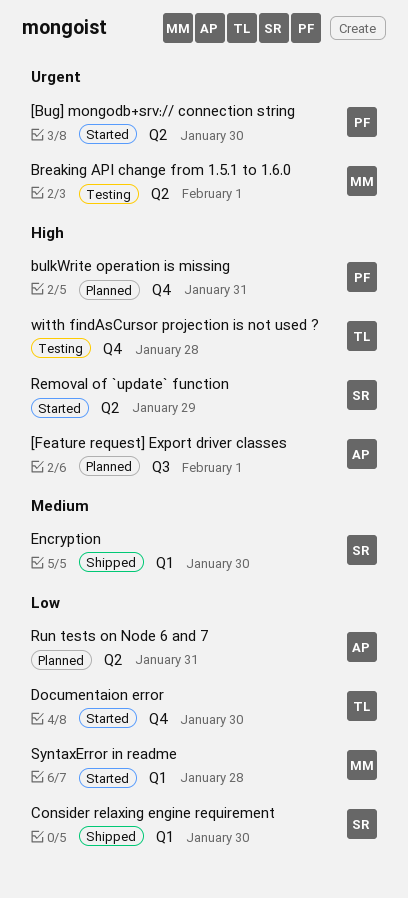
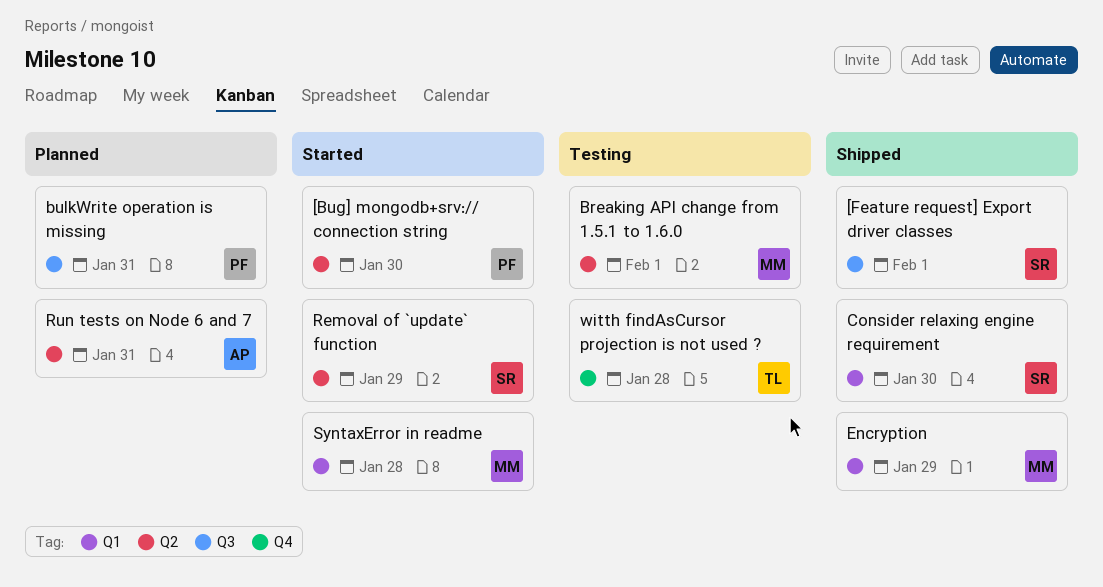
[Feature request] Export driver classes, status: Planned -> Shipped
[Feature request] Export driver classes, owner: AP -> SR
bulkWrite operation is missing, label: Q4 -> Q3
Documentaion error: present -> none
Encryption, owner: SR -> MM
Encryption, due: Jan 30 -> Jan 29

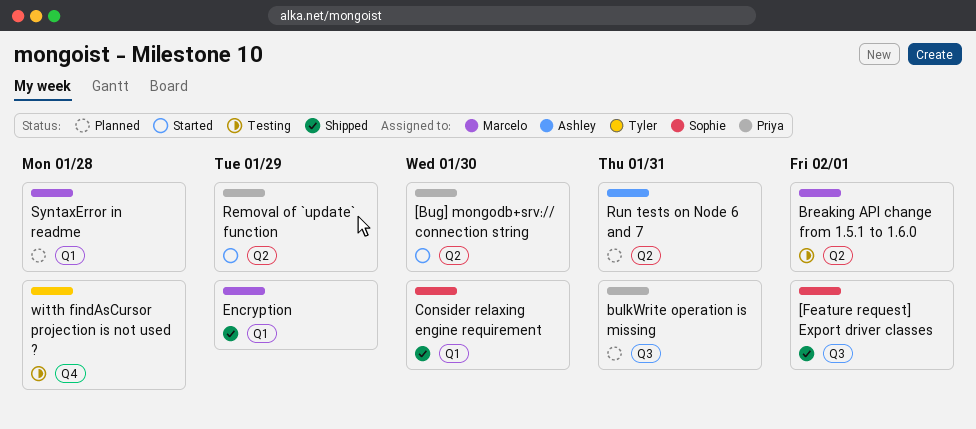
Removal of `update` function, owner: Sophie -> Priya
SyntaxError in readme, status: Started -> Planned

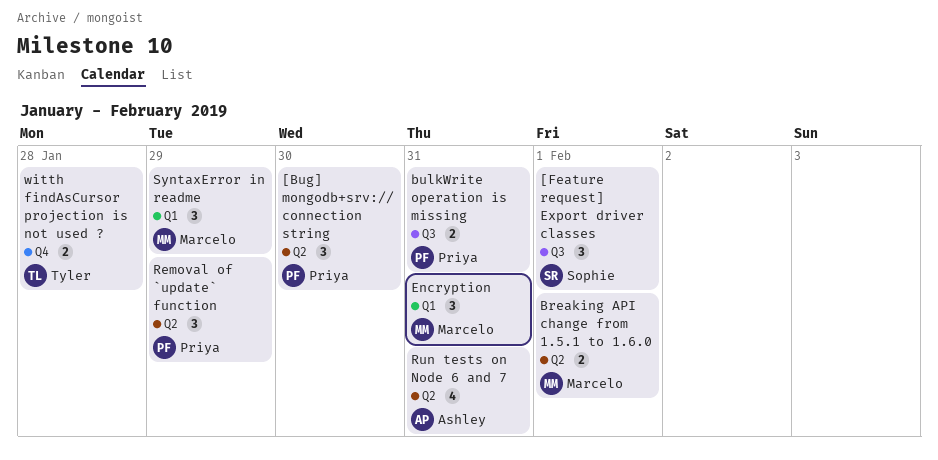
Consider relaxing engine requirement: present -> none
Encryption, due: Jan 29 -> Jan 31
SyntaxError in readme, due: Jan 28 -> Jan 29

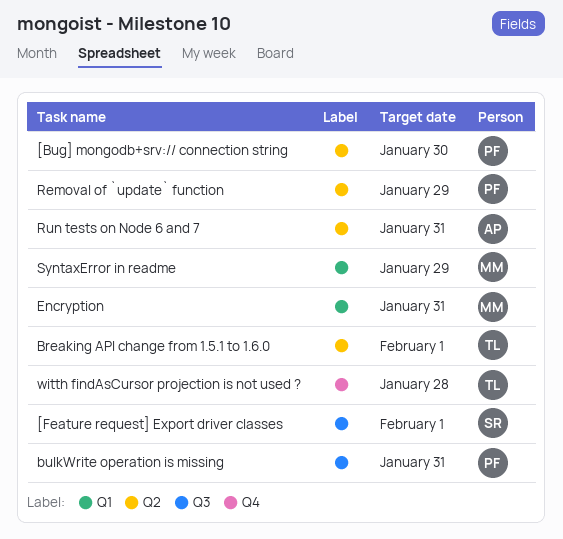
Breaking API change from 1.5.1 to 1.6.0, owner: Marcelo -> Tyler

